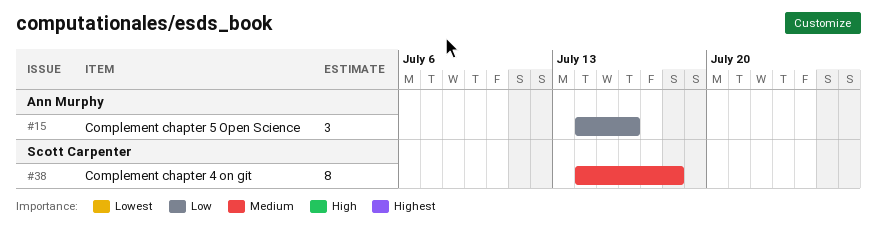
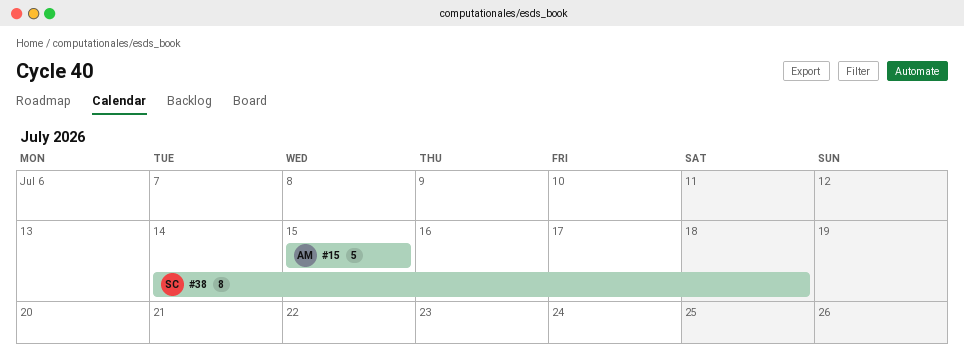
#15, estimate: 3 -> 5
#15, start: Jul 14 -> Jul 15
#15, due: Jul 16 -> Jul 15

